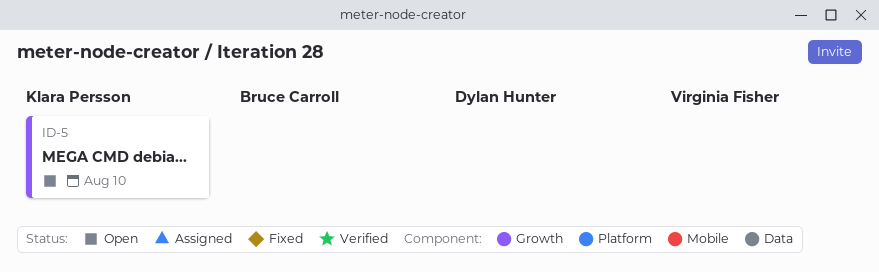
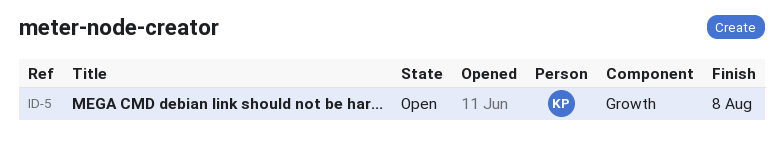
ID-5, due: Aug 10 -> Aug 8

